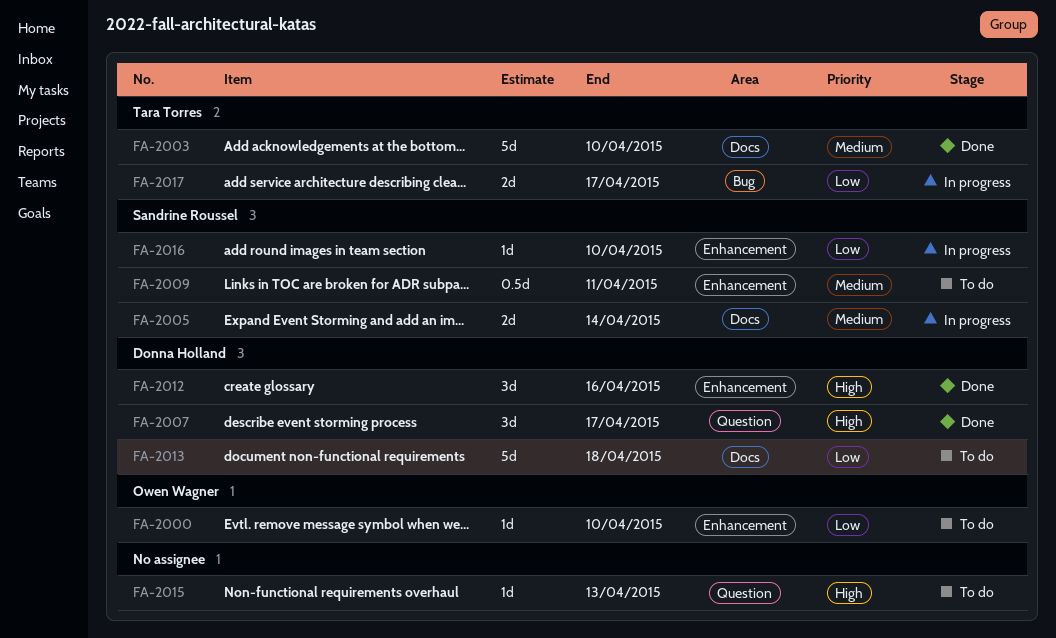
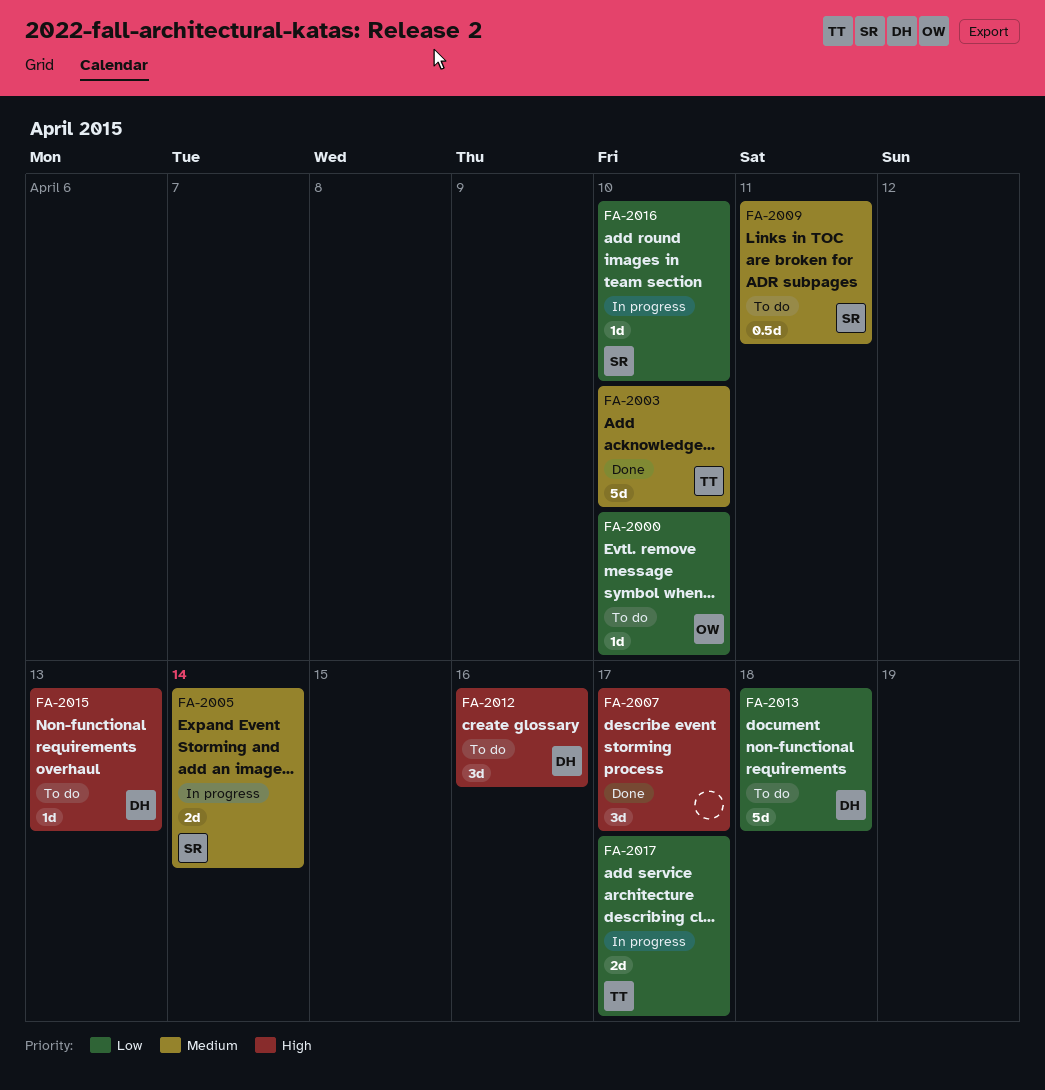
FA-2007, owner: Donna Holland -> none
FA-2012, status: Done -> To do
FA-2015, owner: none -> Donna Holland

